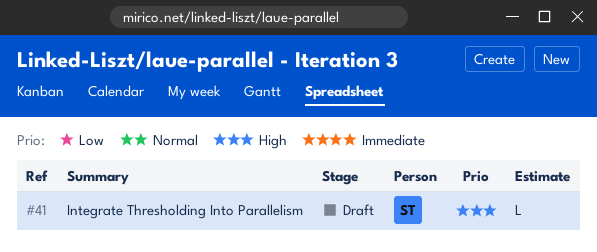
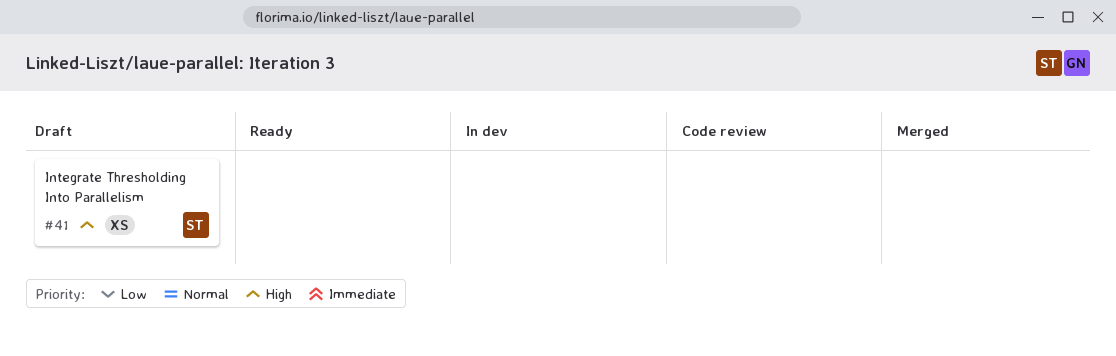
#41, estimate: L -> XS

